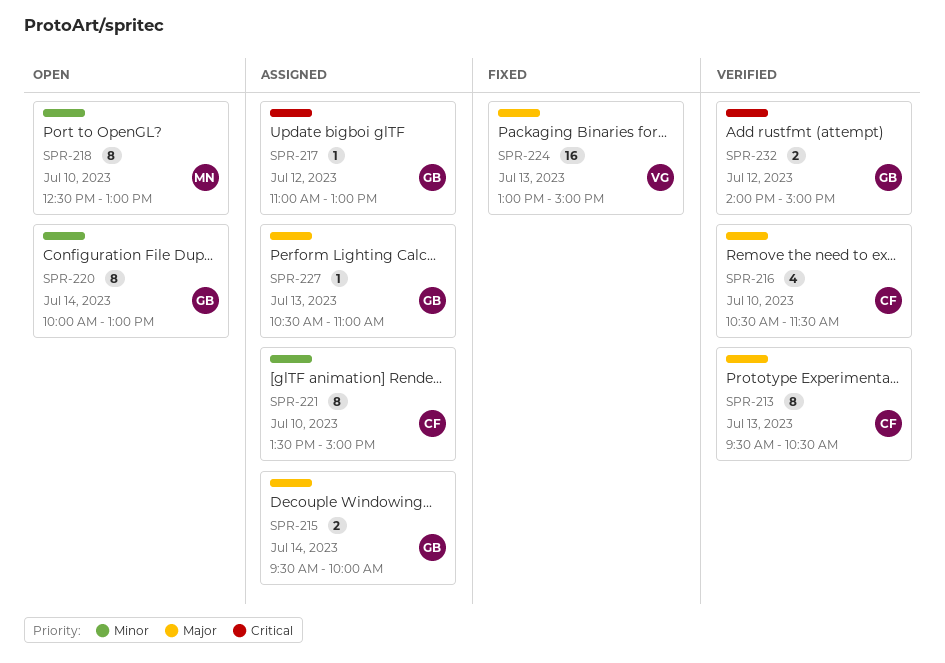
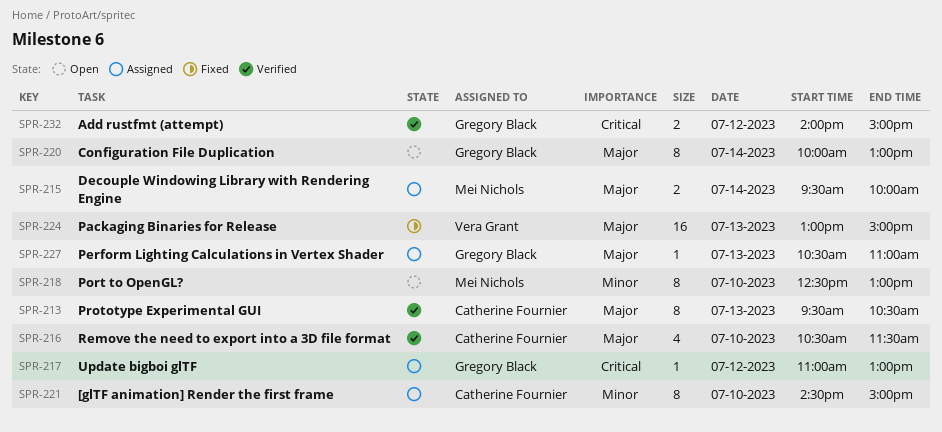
SPR-215, owner: Gregory Black -> Mei Nichols
SPR-220, priority: Minor -> Major
SPR-221, begins: 13:30 -> 14:30

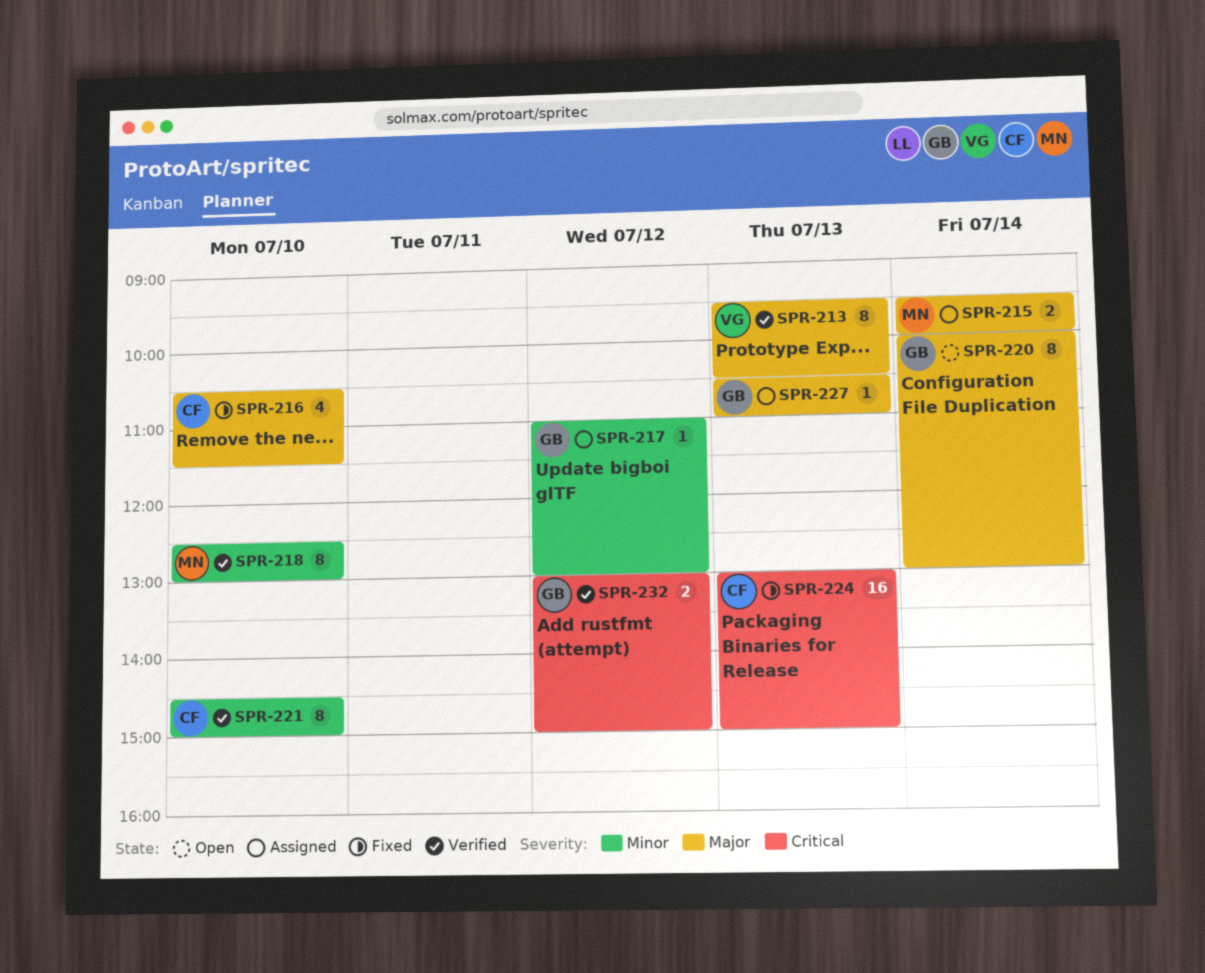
SPR-213, owner: Catherine Fournier -> Vera Grant
SPR-216, status: Verified -> Fixed
SPR-217, priority: Critical -> Minor
SPR-218, status: Open -> Verified
SPR-221, status: Assigned -> Verified
SPR-224, owner: Vera Grant -> Catherine Fournier
SPR-224, priority: Major -> Critical
SPR-232, begins: 14:00 -> 13:00

